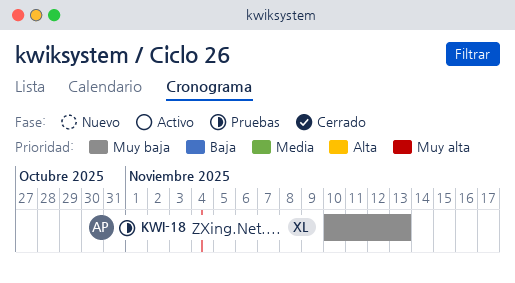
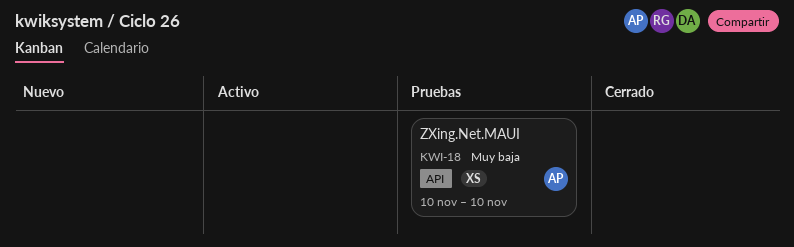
KWI-18, estimate: XL -> XS
KWI-18, due: Nov 13 -> Nov 10

